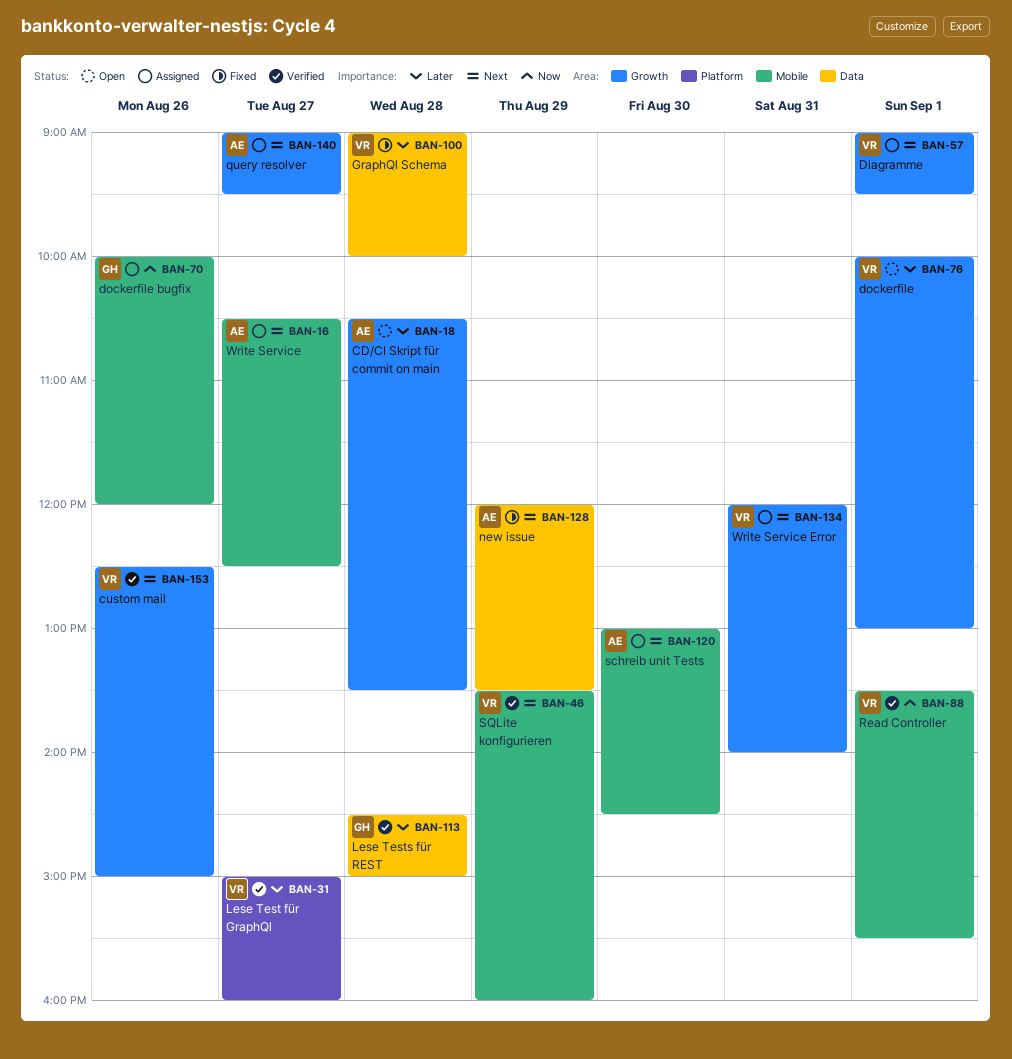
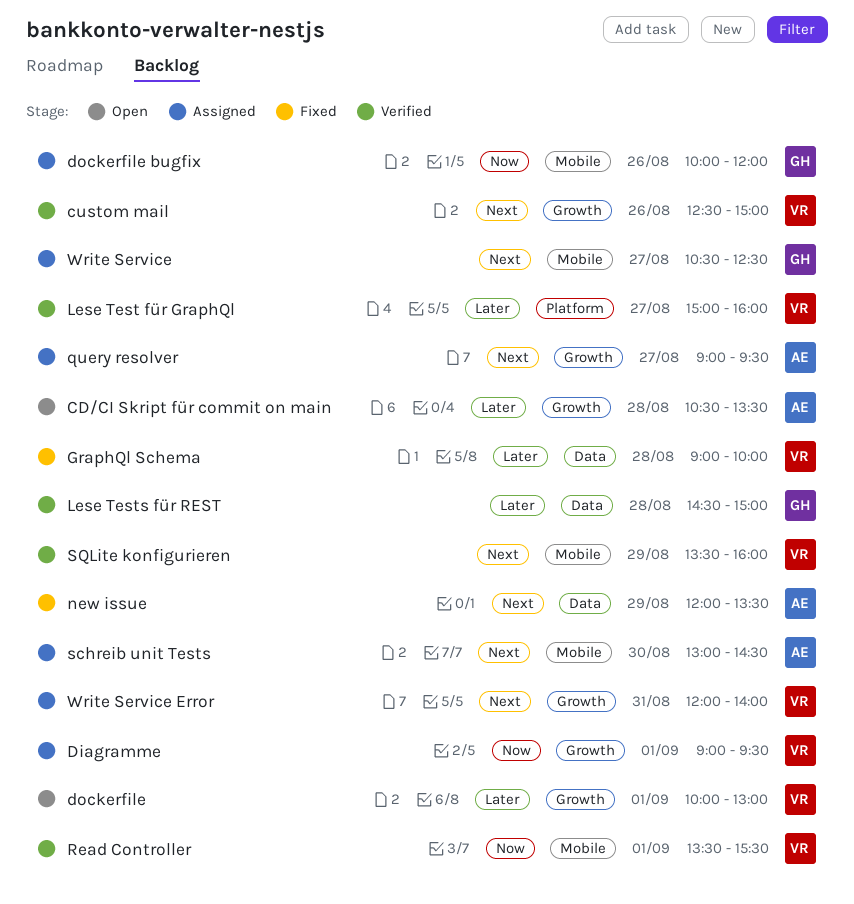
Diagramme, priority: Next -> Now
Write Service, owner: AE -> GH

